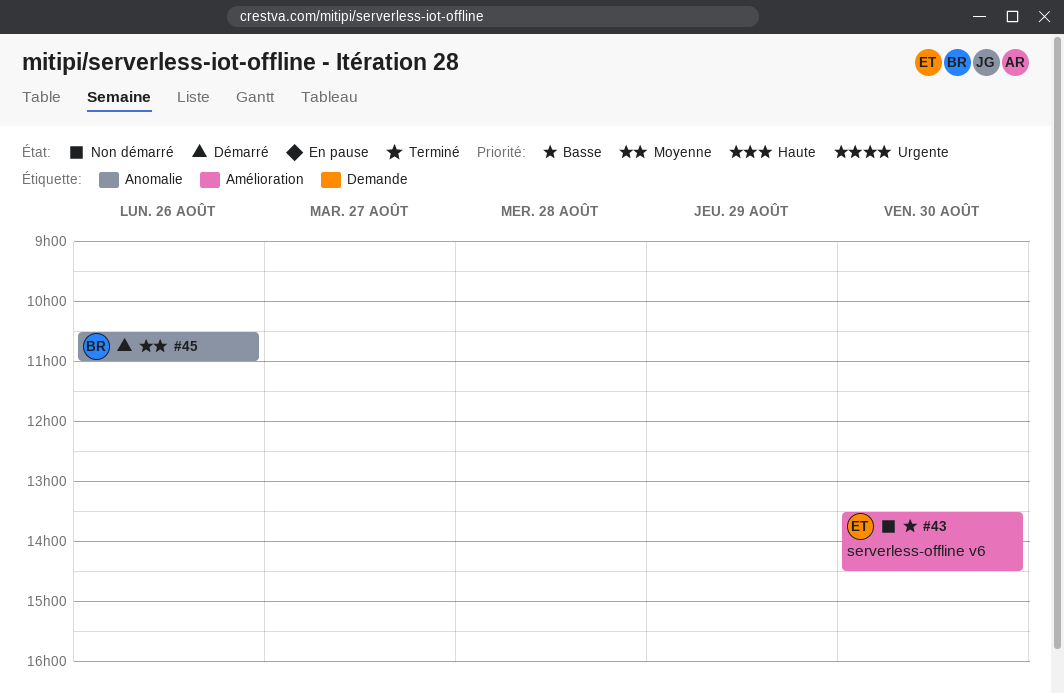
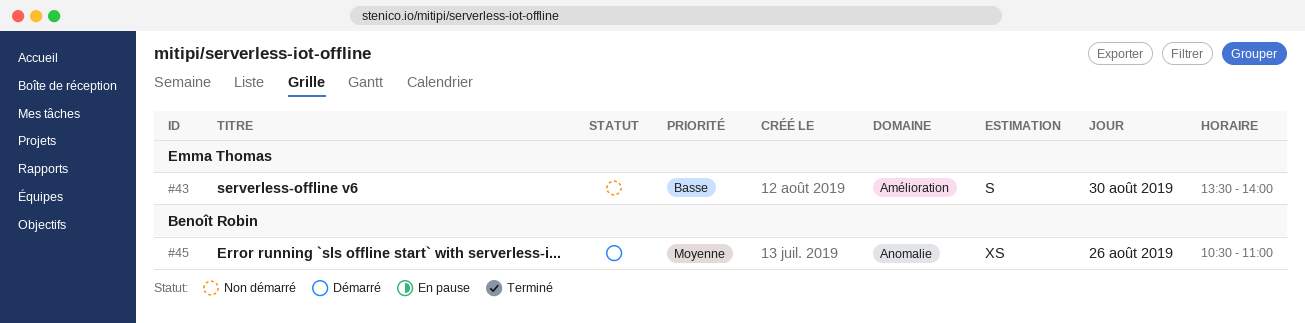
#43, ends: 14:30 -> 14:00

